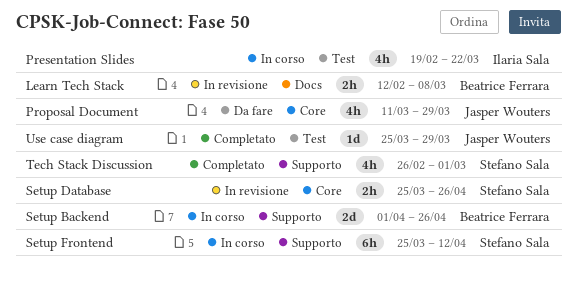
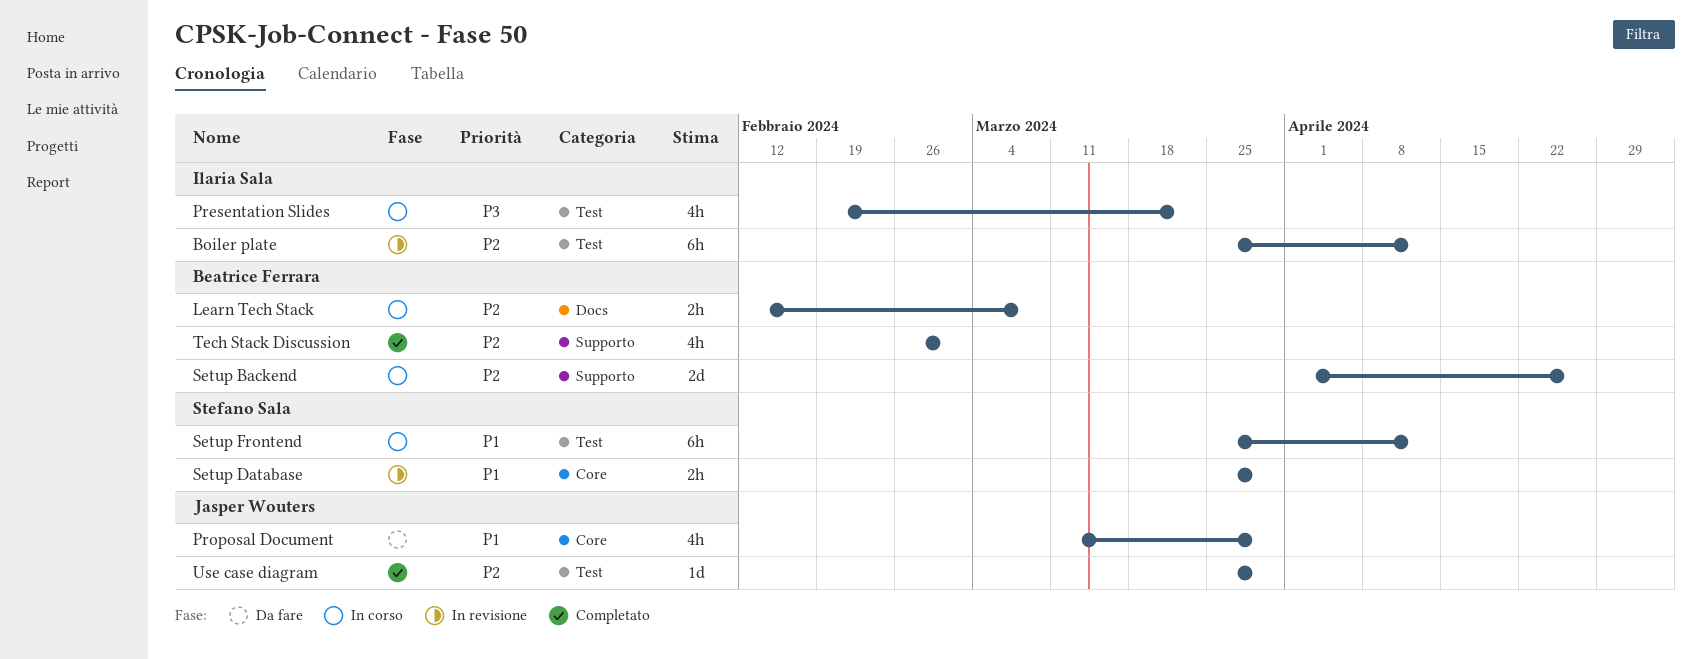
Boiler plate: none -> present
Learn Tech Stack, status: In revisione -> In corso
Setup Database, due: Apr 26 -> Mar 29
Setup Frontend, label: Supporto -> Test
Tech Stack Discussion, owner: Stefano Sala -> Beatrice Ferrara

